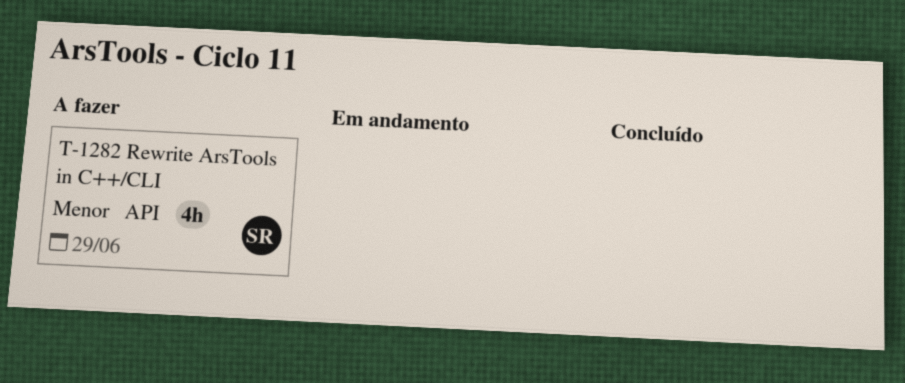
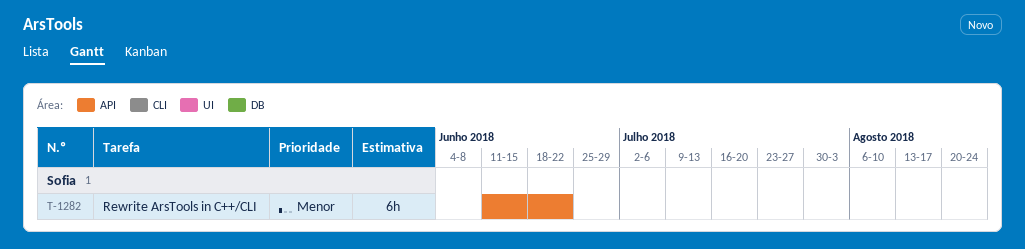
T-1282, estimate: 4h -> 6h
T-1282, due: Jun 29 -> Jun 22

